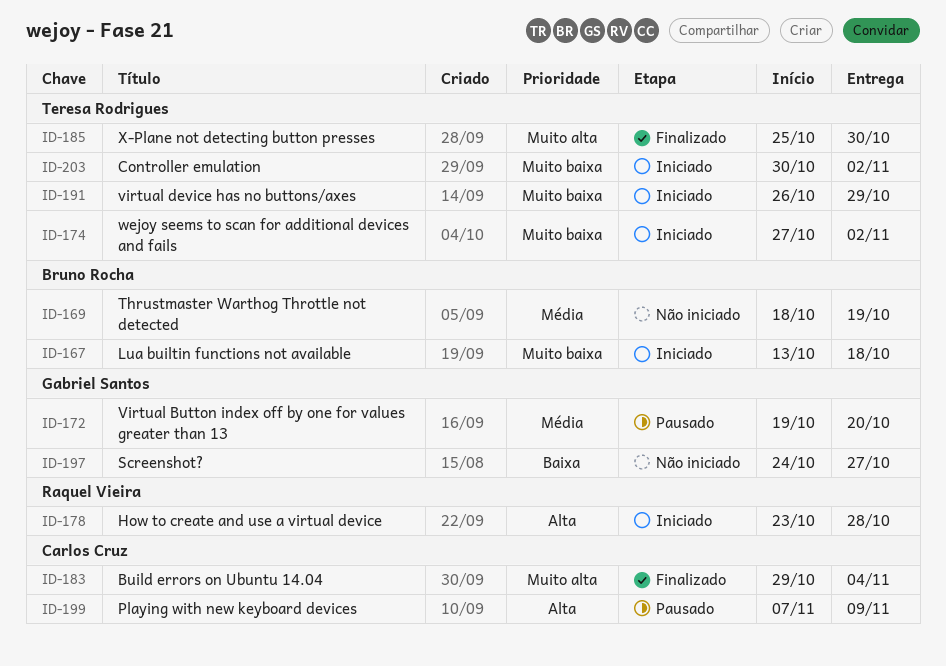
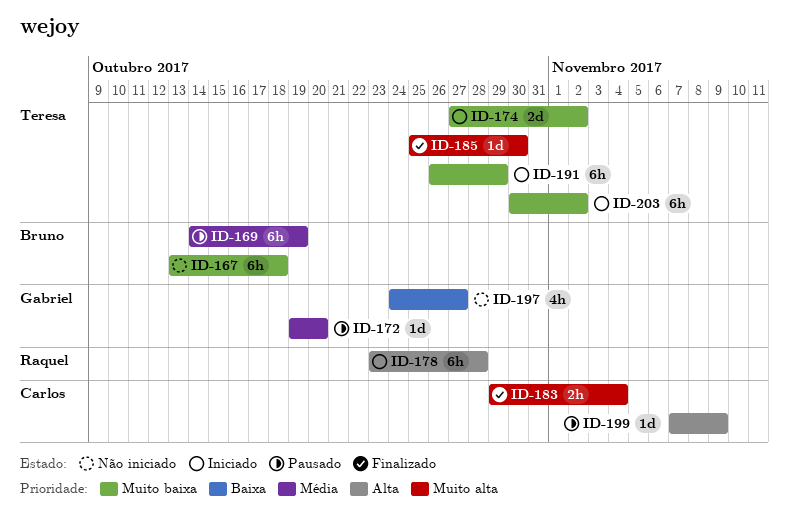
ID-167, status: Iniciado -> Não iniciado
ID-169, status: Não iniciado -> Pausado
ID-169, start: Oct 18 -> Oct 14

